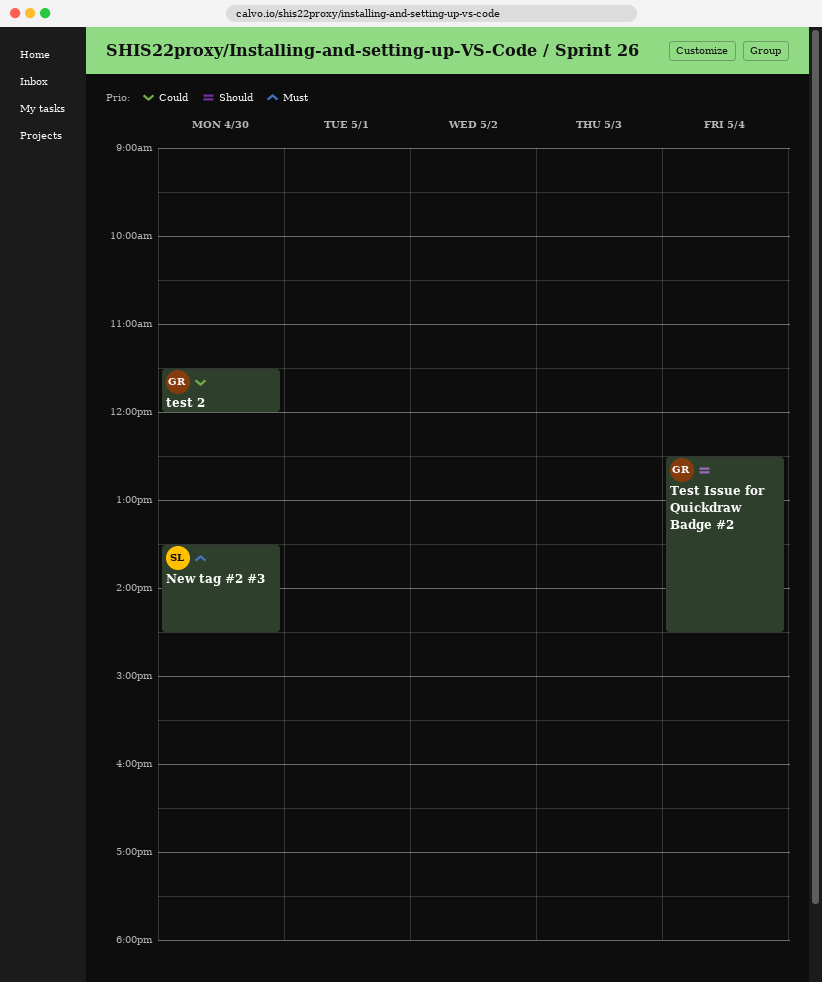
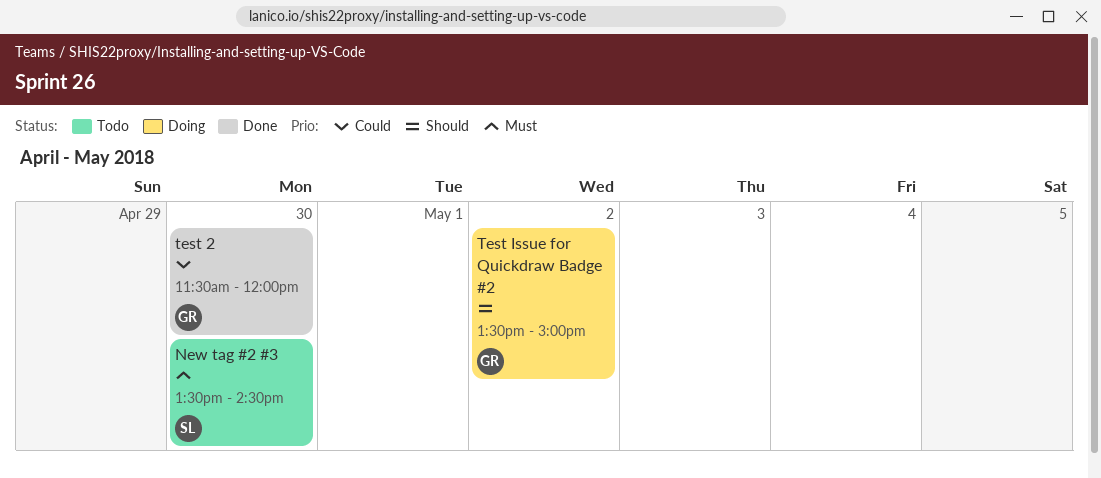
Test Issue for Quickdraw Badge #2, day: May 4 -> May 2
Test Issue for Quickdraw Badge #2, begins: 12:30 -> 13:30
Test Issue for Quickdraw Badge #2, ends: 14:30 -> 15:00

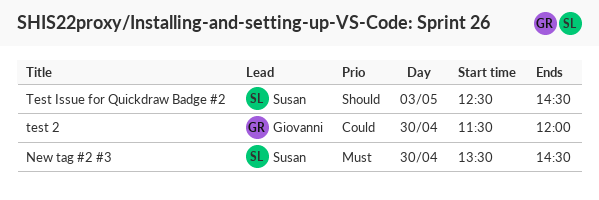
Test Issue for Quickdraw Badge #2, owner: Giovanni -> Susan
Test Issue for Quickdraw Badge #2, day: May 2 -> May 3
Test Issue for Quickdraw Badge #2, begins: 13:30 -> 12:30
Test Issue for Quickdraw Badge #2, ends: 15:00 -> 14:30

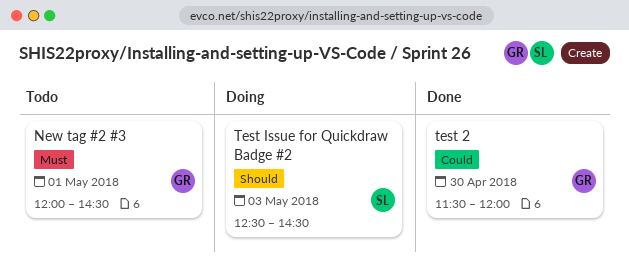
New tag #2 #3, owner: Susan -> Giovanni
New tag #2 #3, day: Apr 30 -> May 1
New tag #2 #3, begins: 13:30 -> 12:00

